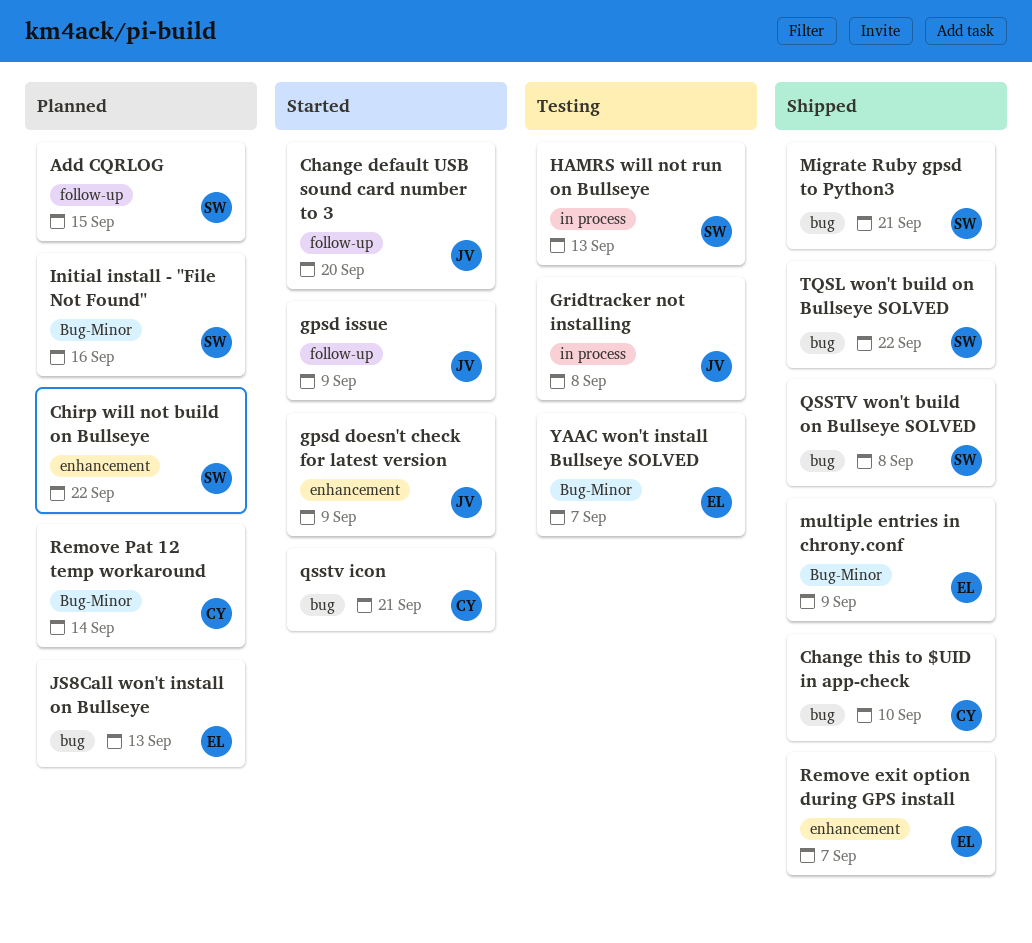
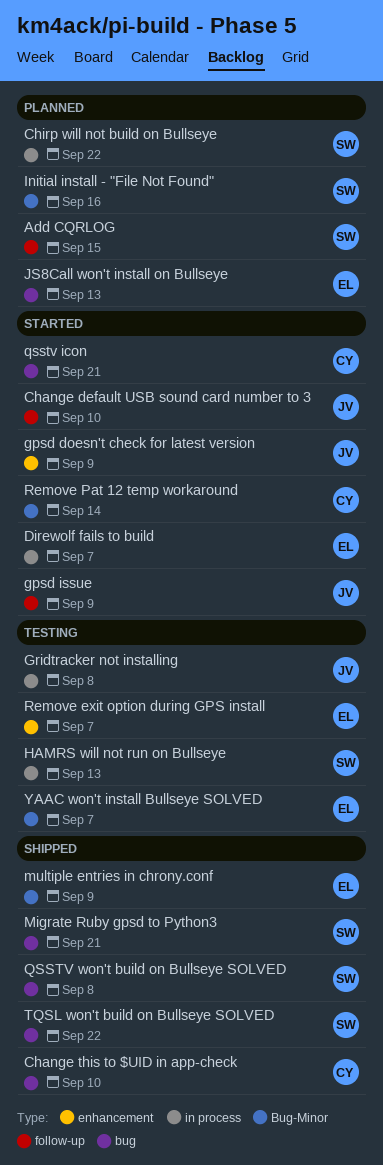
Change default USB sound card number to 3, due: Sep 20 -> Sep 10
Chirp will not build on Bullseye, label: enhancement -> in process
Direwolf fails to build: none -> present
Remove exit option during GPS install, status: Shipped -> Testing
Remove Pat 12 temp workaround, status: Planned -> Started

